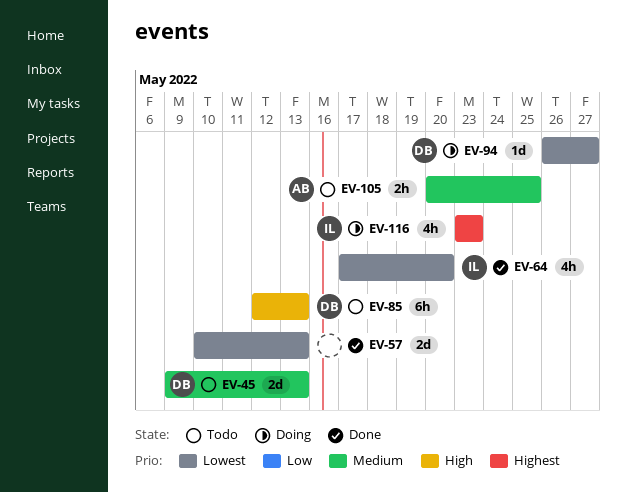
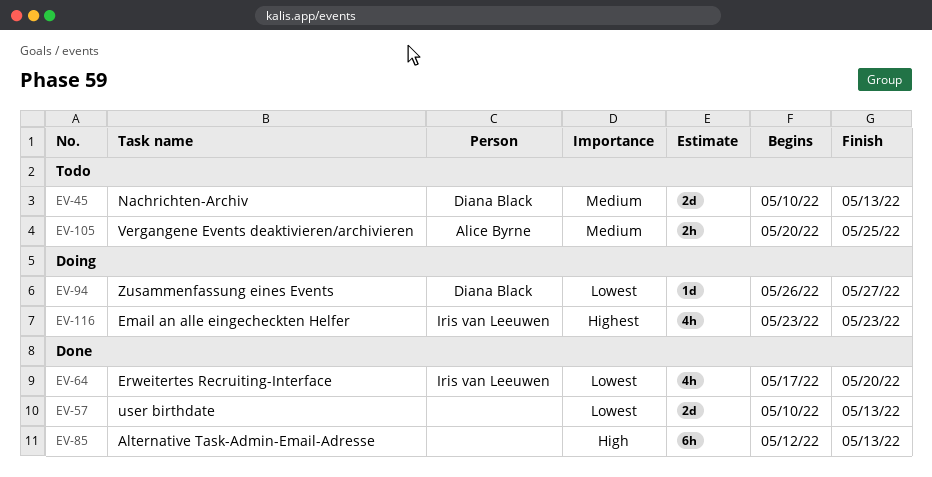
EV-45, start: May 9 -> May 10
EV-85, status: Todo -> Done
EV-85, owner: Diana Black -> none

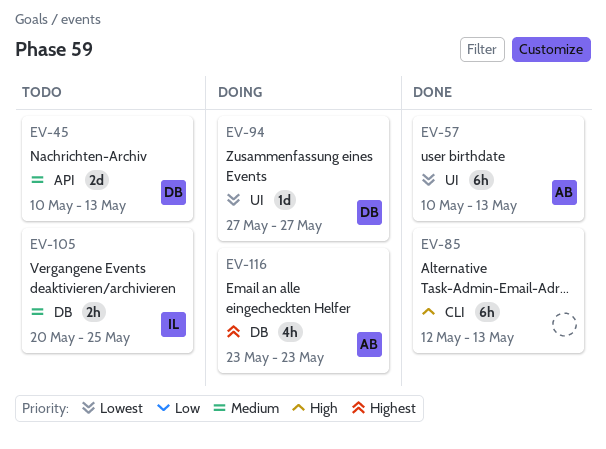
EV-57, owner: none -> Alice Byrne
EV-57, estimate: 2d -> 6h
EV-64: present -> none
EV-94, start: May 26 -> May 27
EV-105, owner: Alice Byrne -> Iris van Leeuwen
EV-116, owner: Iris van Leeuwen -> Alice Byrne

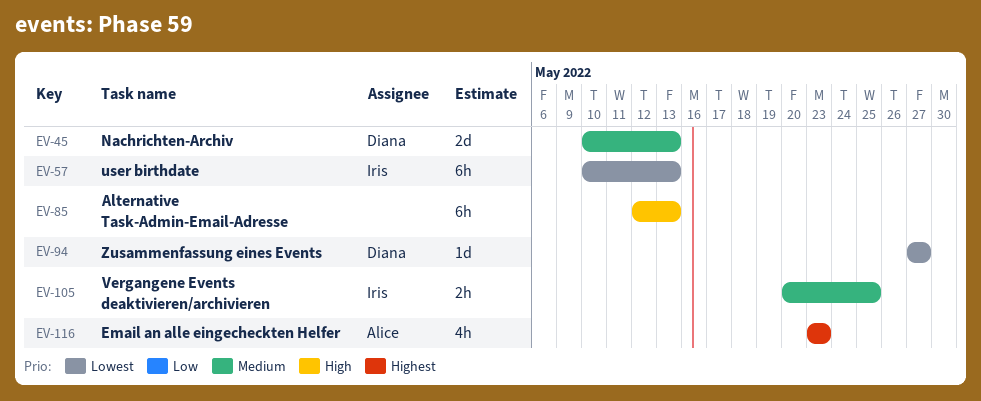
EV-57, owner: Alice -> Iris

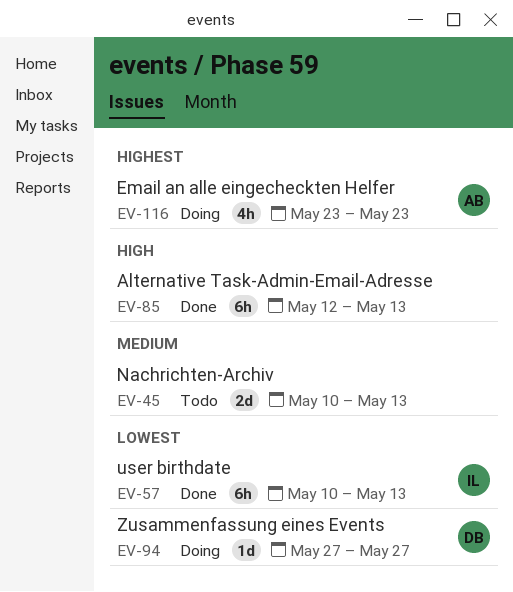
EV-45, owner: Diana -> none
EV-105: present -> none

